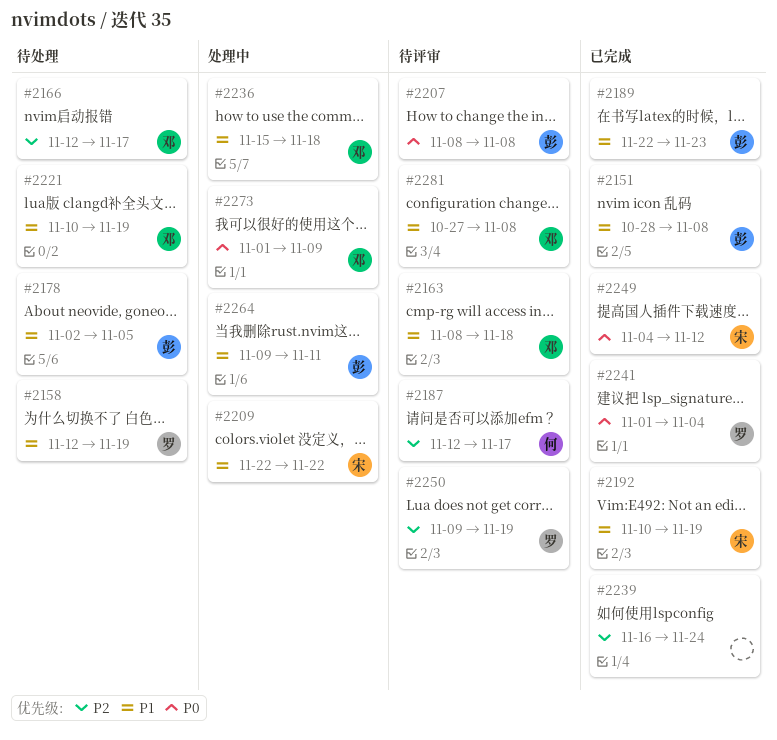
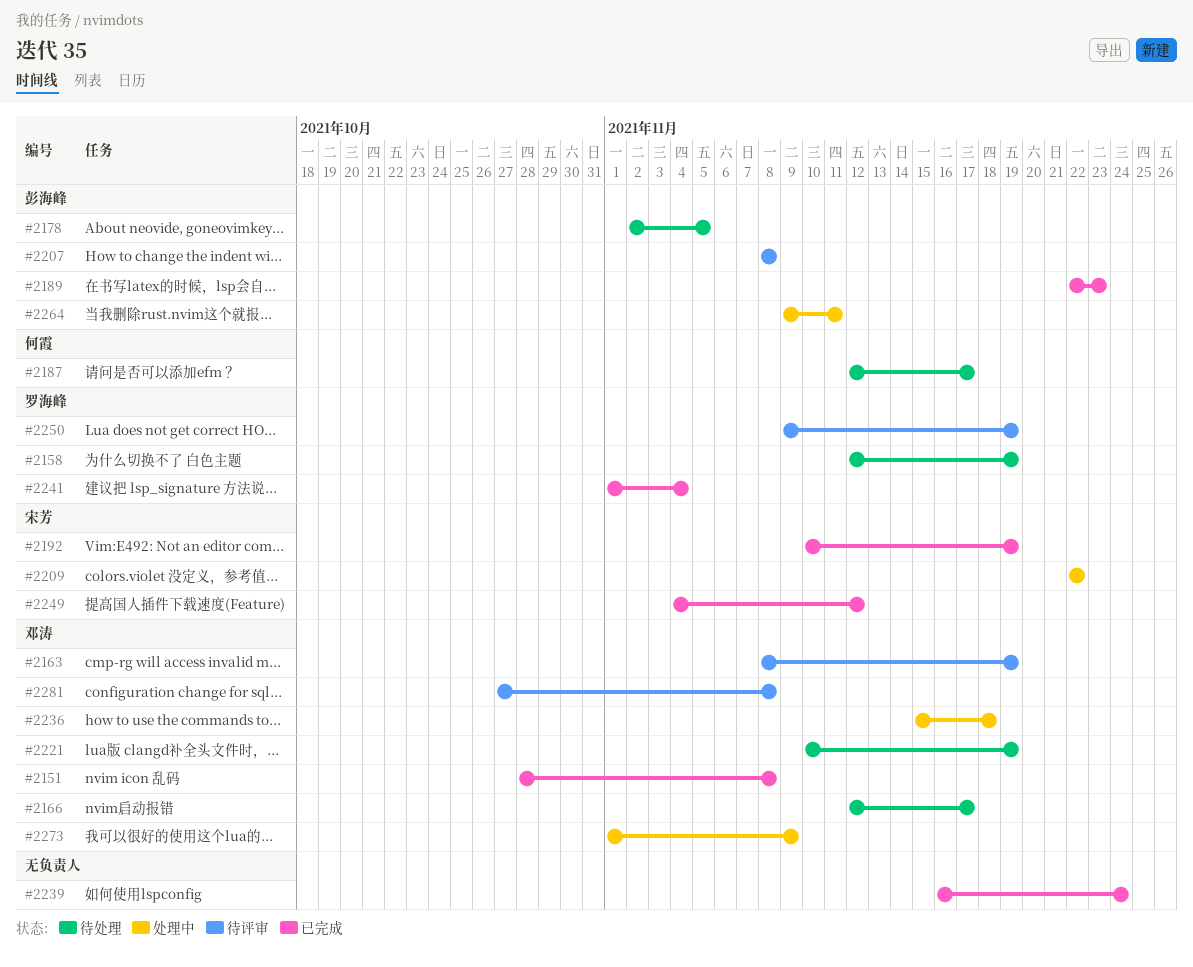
#2151, owner: 彭海峰 -> 邓涛
#2163, due: Nov 18 -> Nov 19
#2187, status: 待评审 -> 待处理

